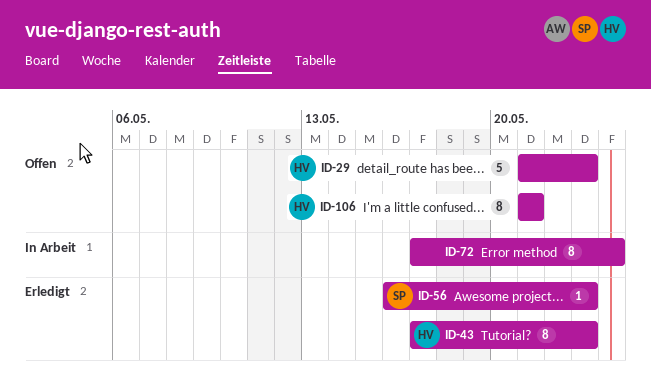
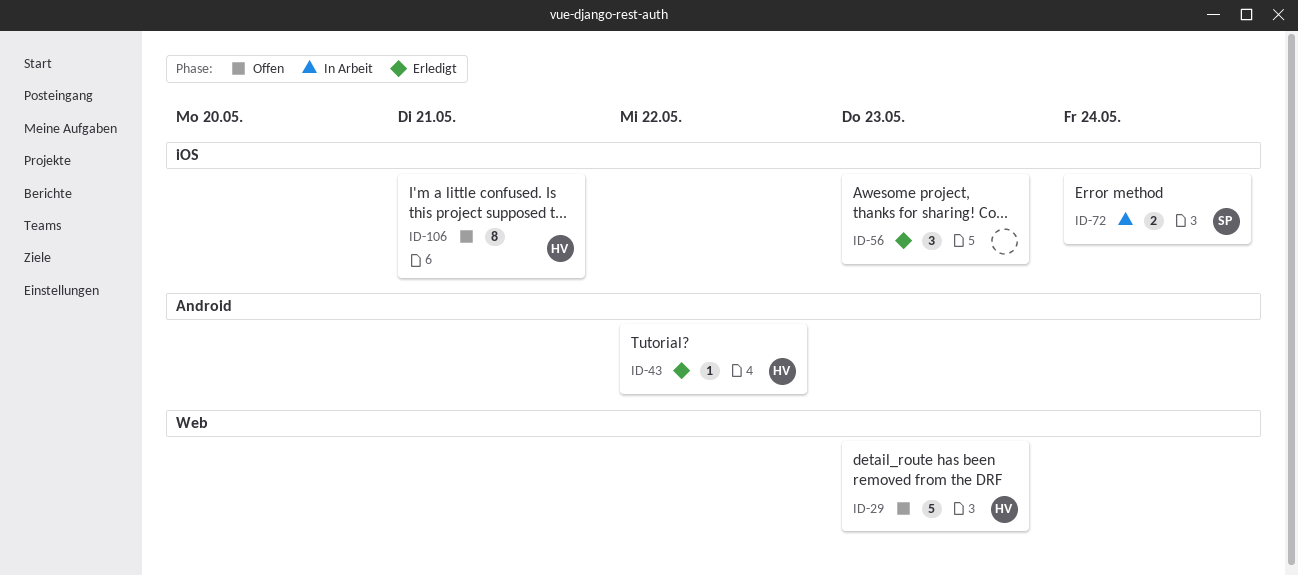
ID-43, estimate: 8 -> 1
ID-43, due: May 23 -> May 22
ID-56, owner: SP -> none
ID-56, estimate: 1 -> 3
ID-72, owner: none -> SP
ID-72, estimate: 8 -> 2

